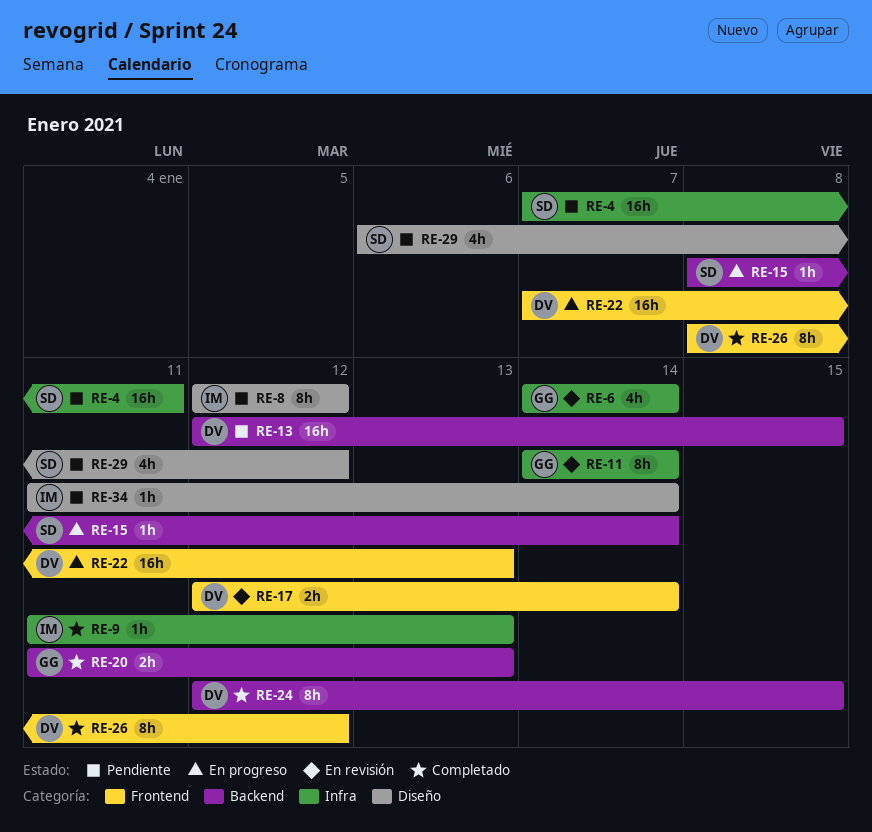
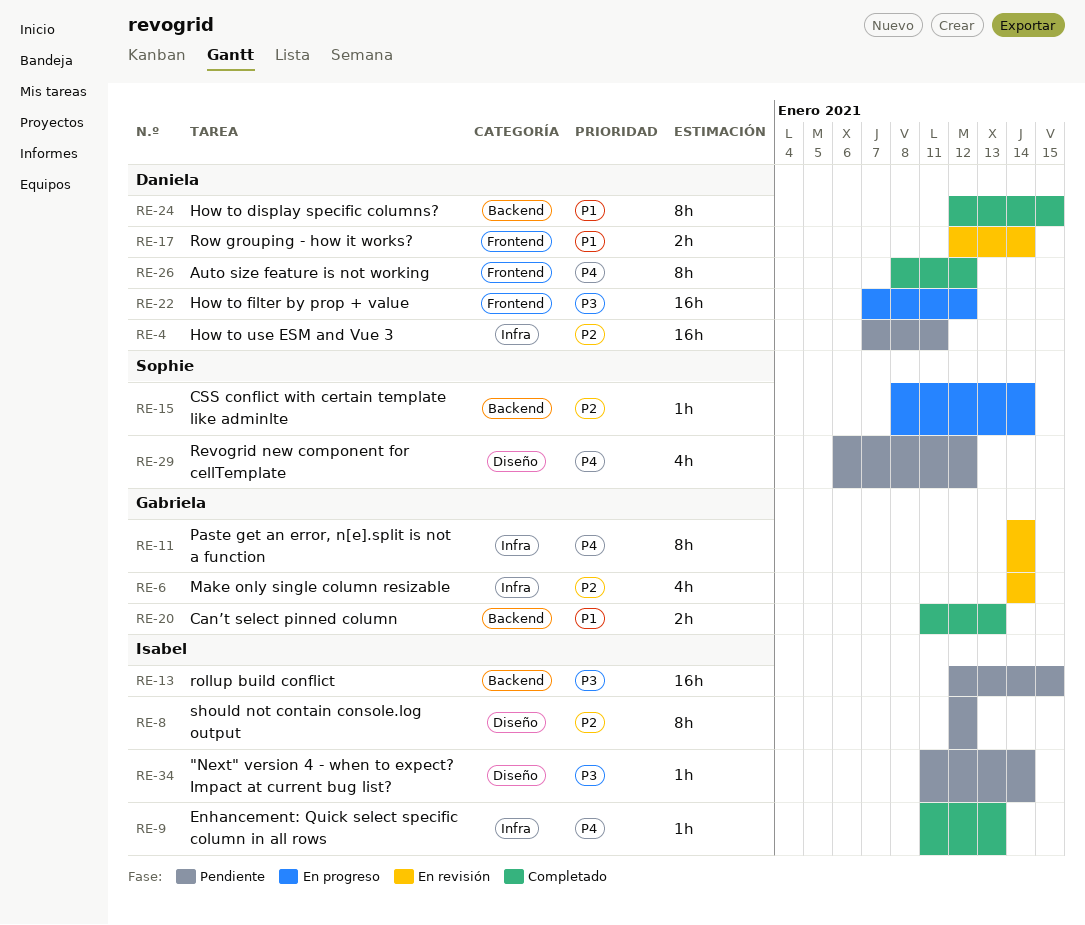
RE-4, owner: Sophie -> Daniela
RE-13, owner: Daniela -> Isabel
RE-22, due: Jan 13 -> Jan 12

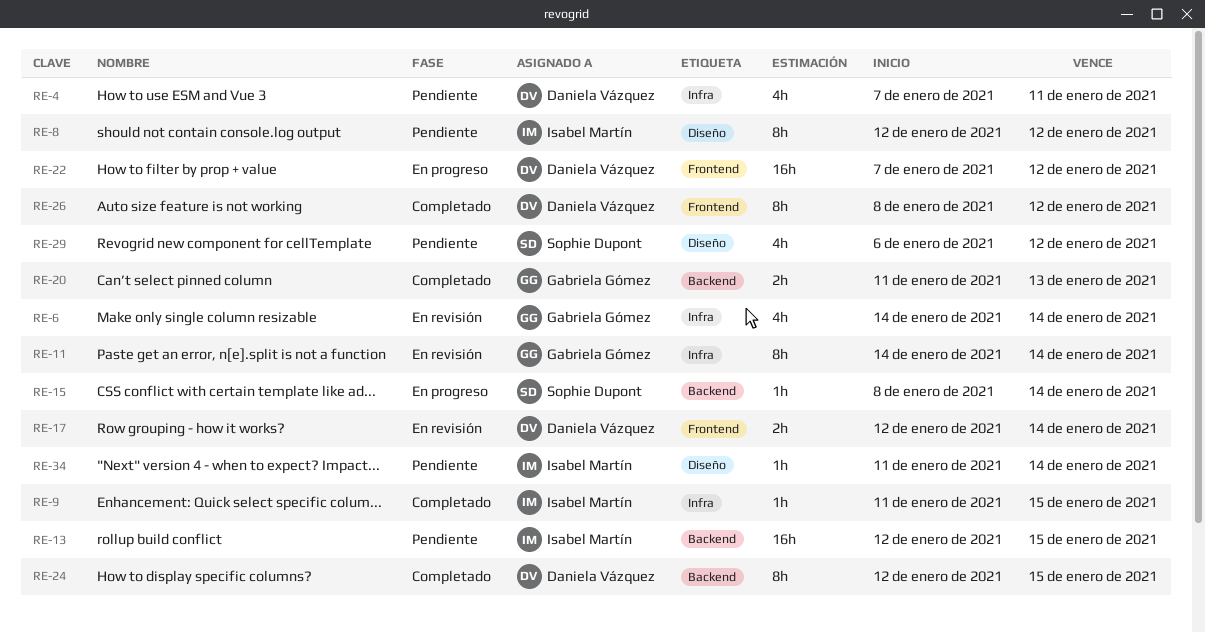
RE-4, estimate: 16h -> 4h
RE-9, due: Jan 13 -> Jan 15

